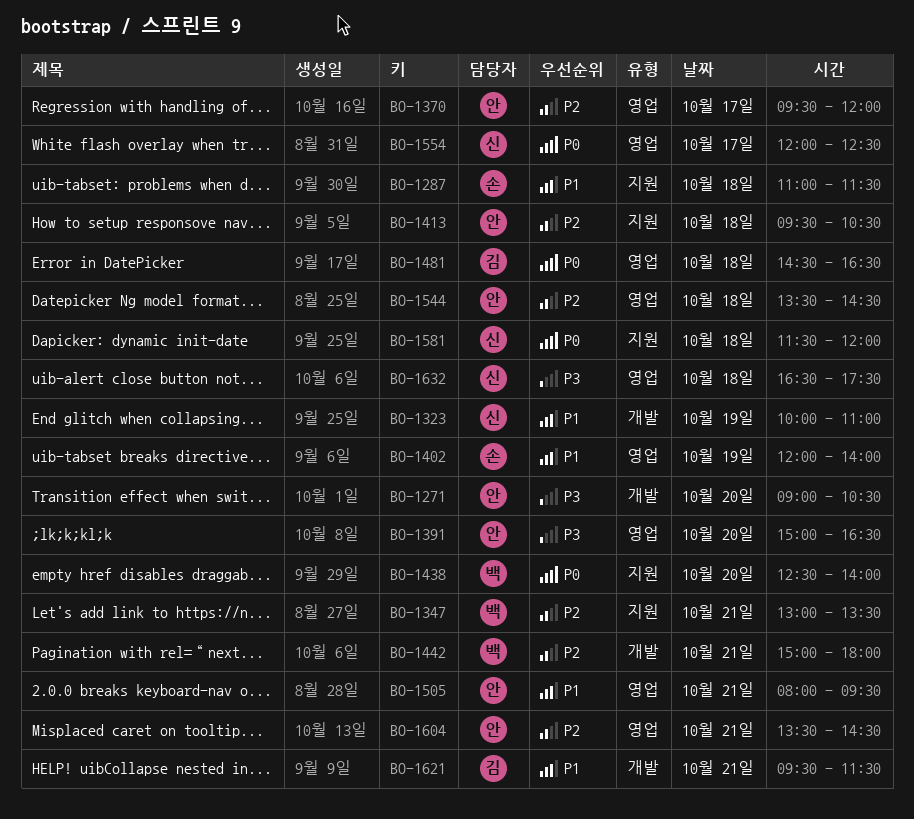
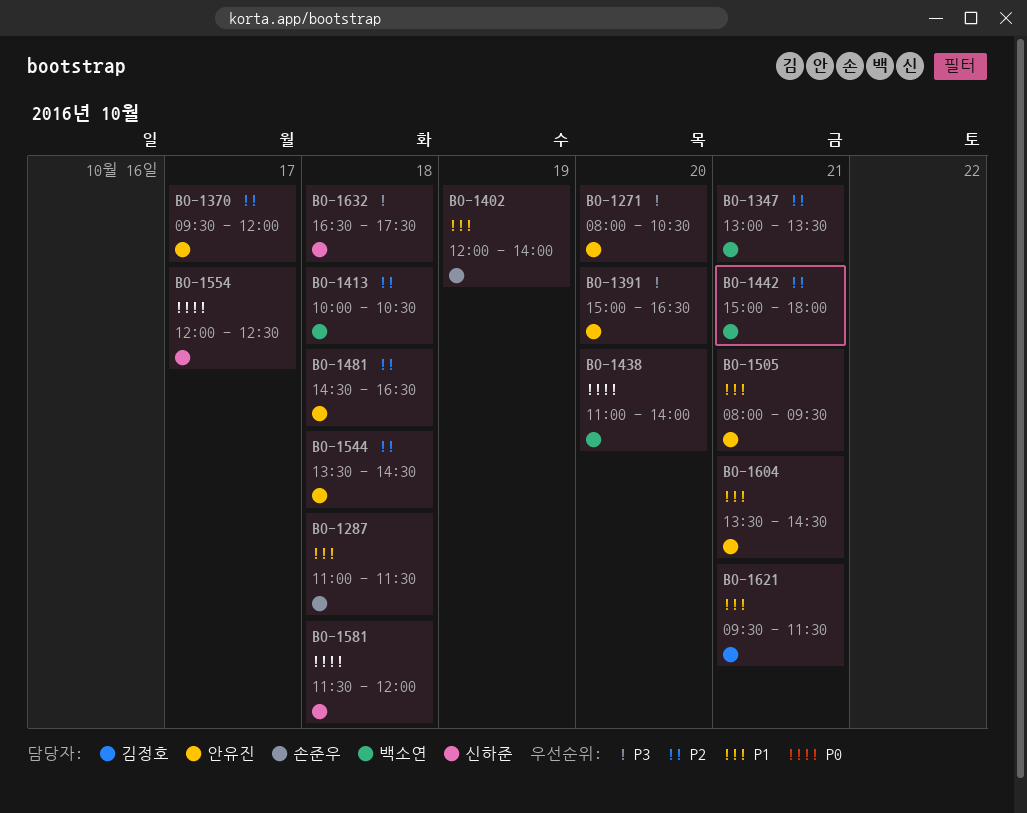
BO-1271, begins: 09:00 -> 08:00
BO-1323: present -> none
BO-1413, owner: 안유진 -> 백소연
BO-1413, begins: 09:30 -> 10:00
BO-1438, begins: 12:30 -> 11:00
BO-1481, owner: 김정호 -> 안유진
BO-1481, priority: P0 -> P2
BO-1604, priority: P2 -> P1

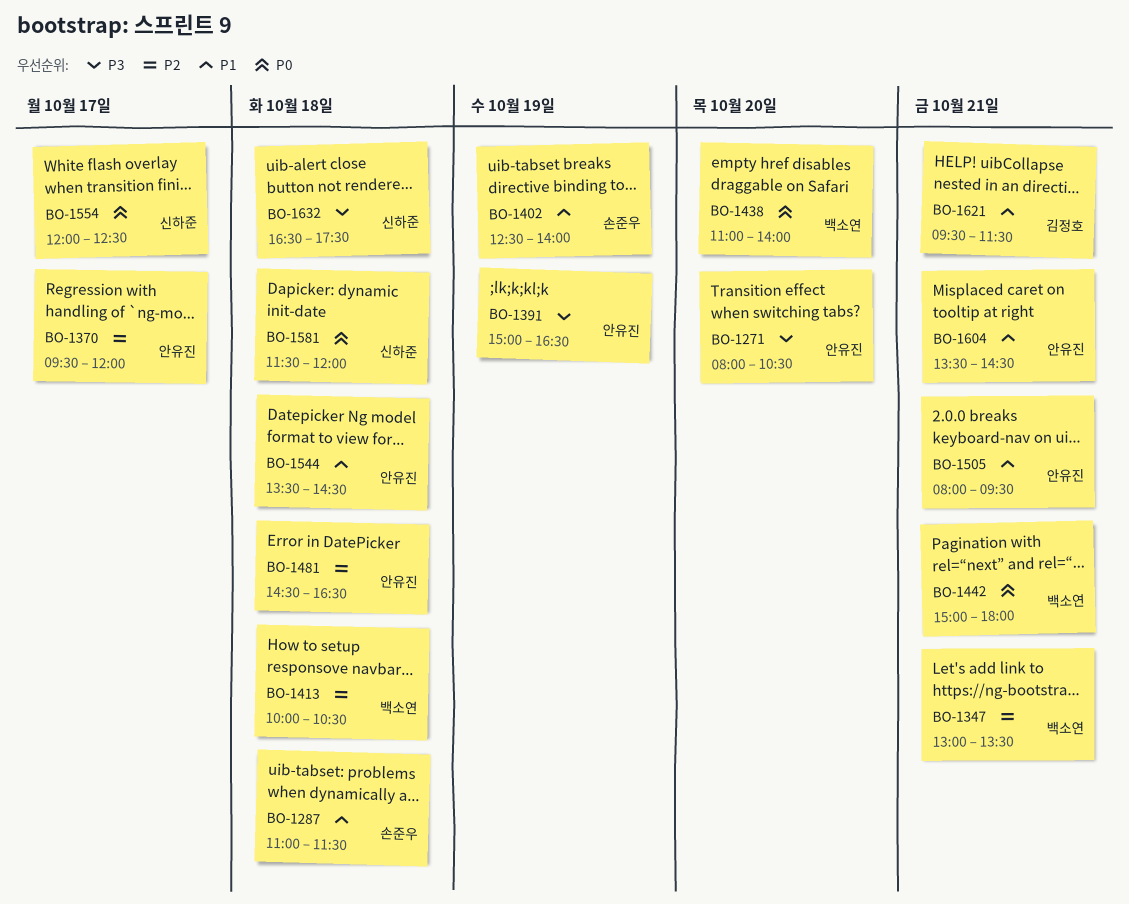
BO-1391, day: Oct 20 -> Oct 19
BO-1402, begins: 12:00 -> 12:30
BO-1442, priority: P2 -> P0
BO-1544, priority: P2 -> P1

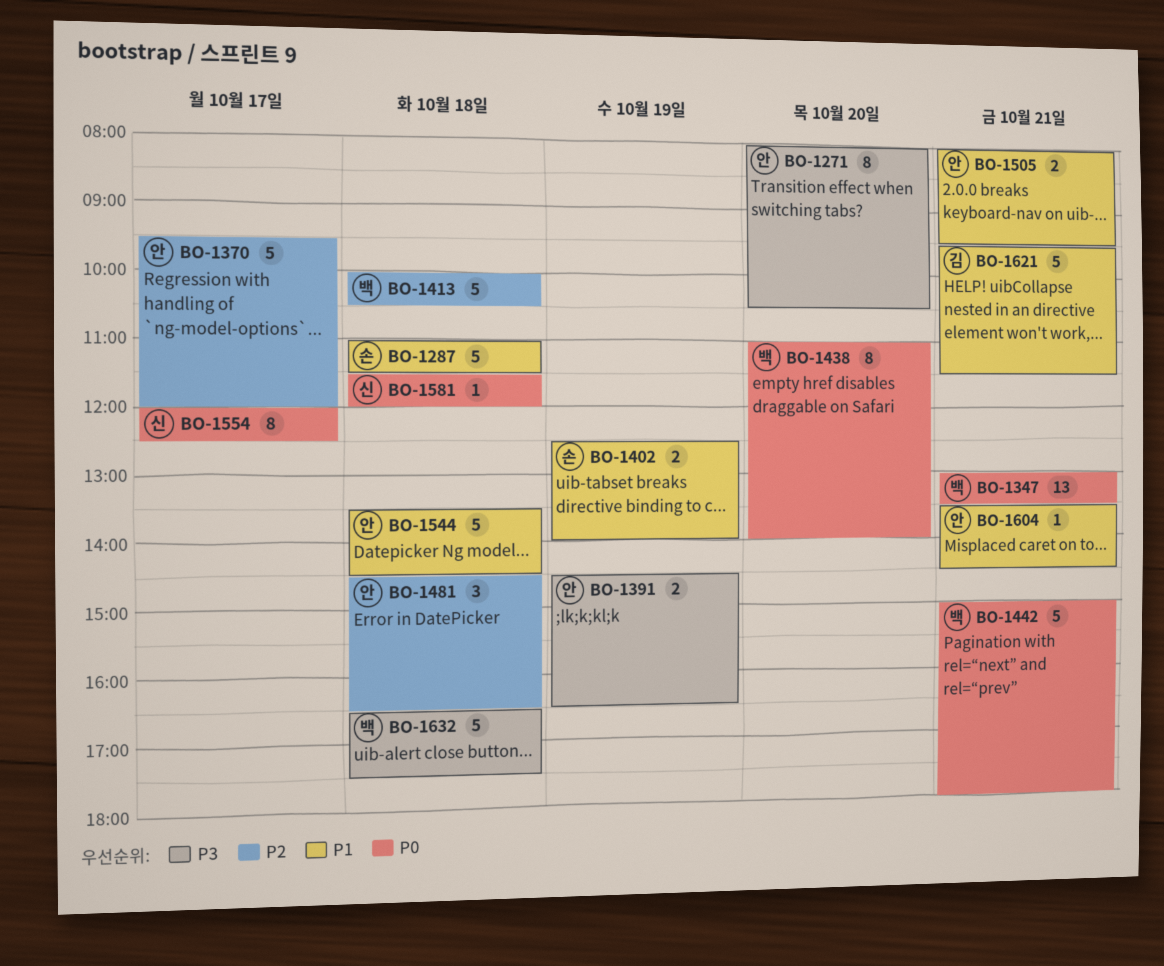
BO-1347, priority: P2 -> P0
BO-1391, begins: 15:00 -> 14:30
BO-1632, owner: 신하준 -> 백소연

